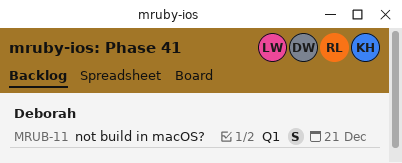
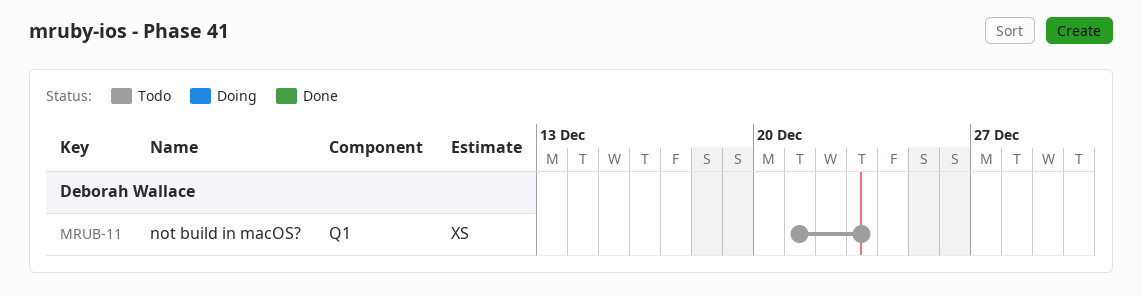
MRUB-11, estimate: S -> XS
MRUB-11, due: Dec 21 -> Dec 23

